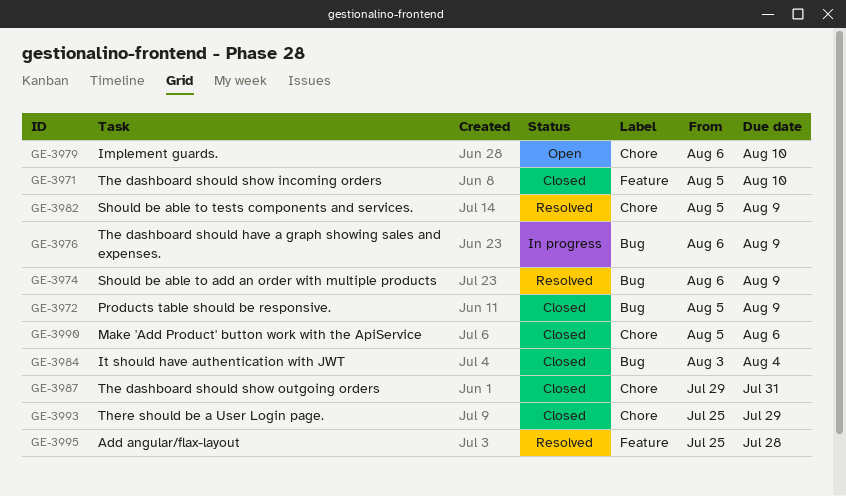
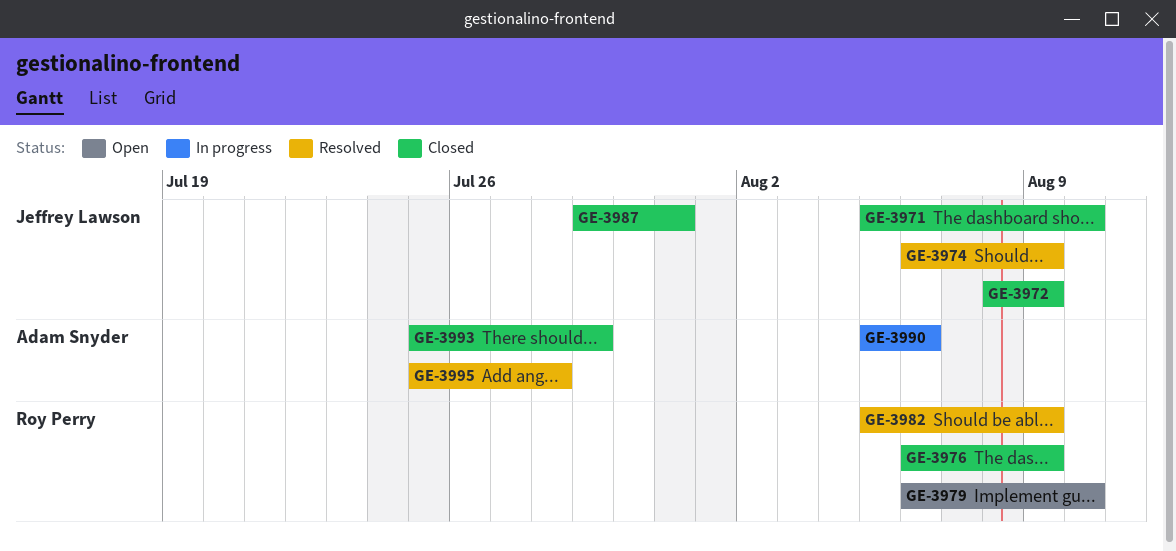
GE-3972, start: Aug 5 -> Aug 8
GE-3976, status: In progress -> Closed
GE-3984: present -> none
GE-3990, status: Closed -> In progress

